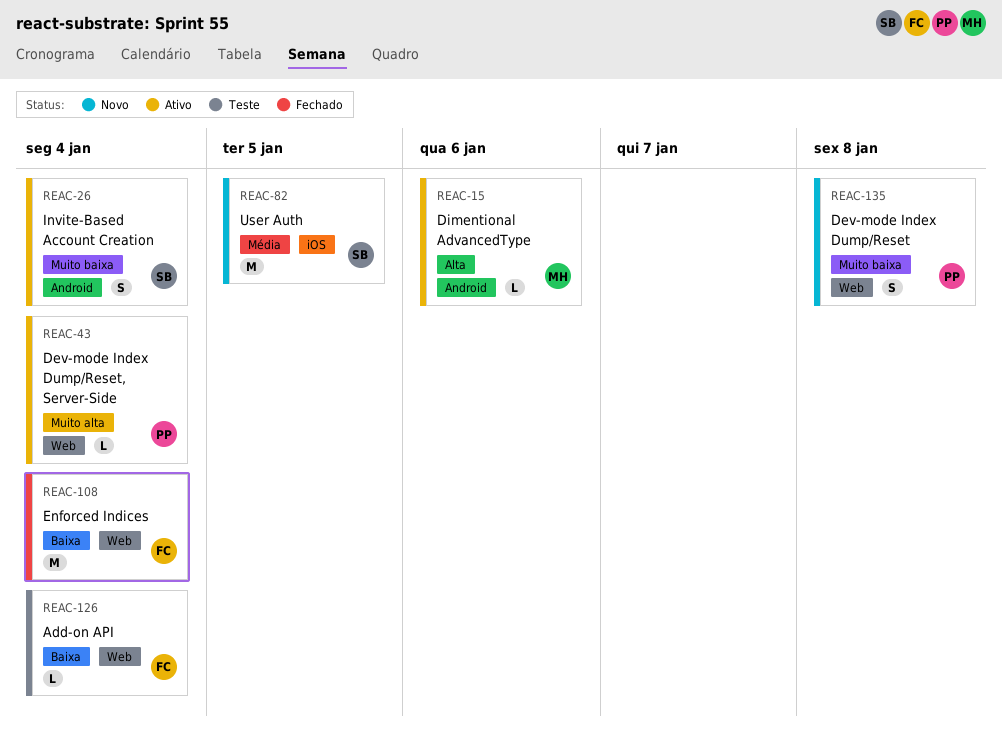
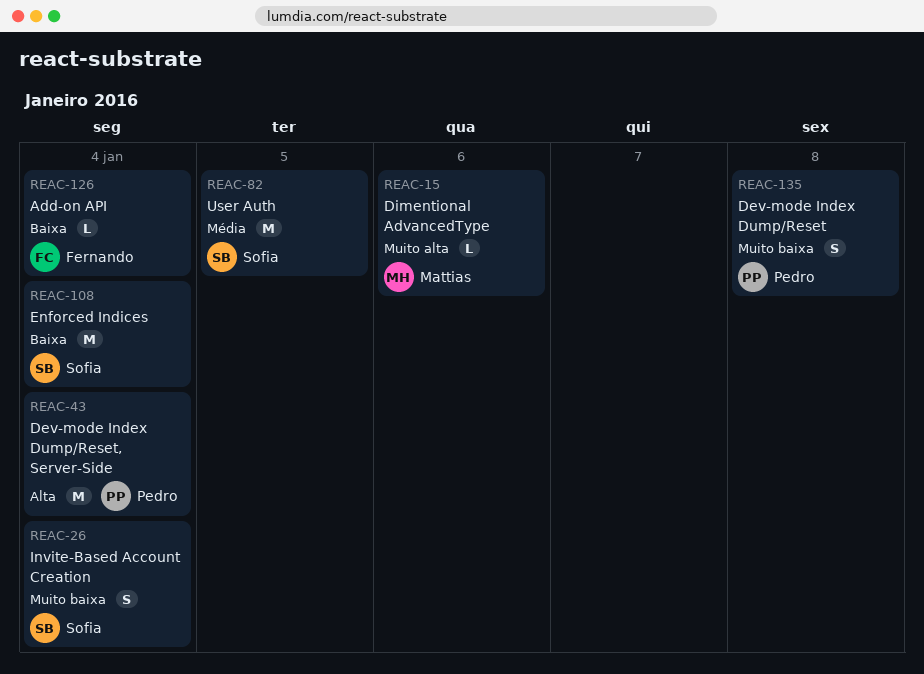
REAC-15, priority: Alta -> Muito alta
REAC-43, priority: Muito alta -> Alta
REAC-43, estimate: L -> M
REAC-108, owner: Fernando -> Sofia

